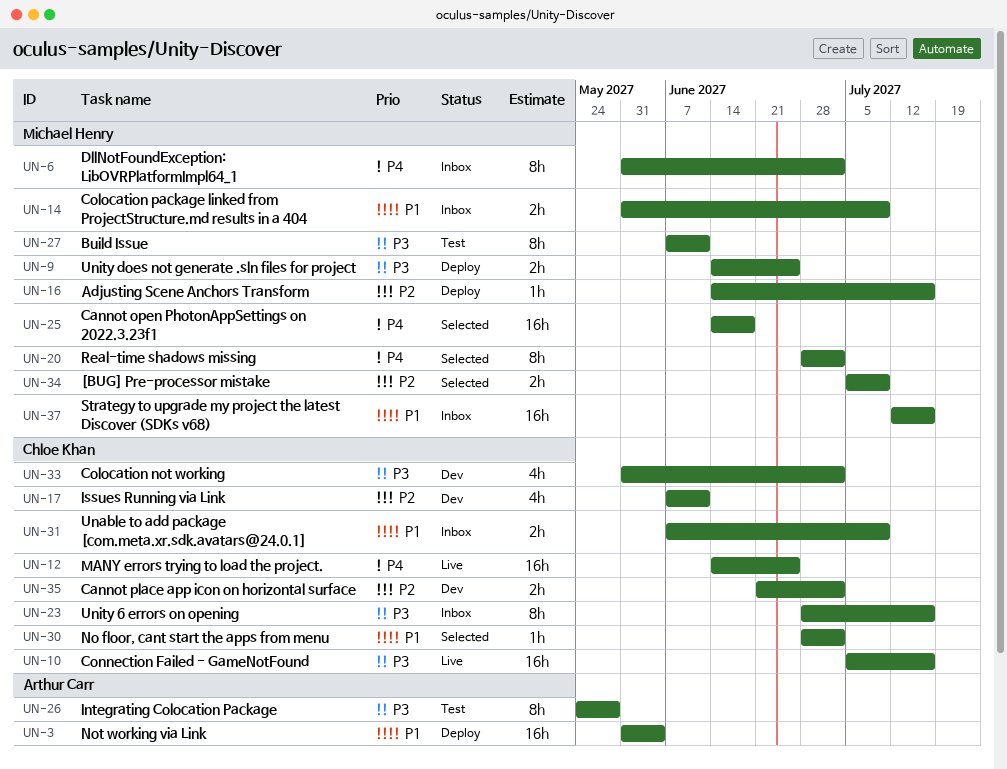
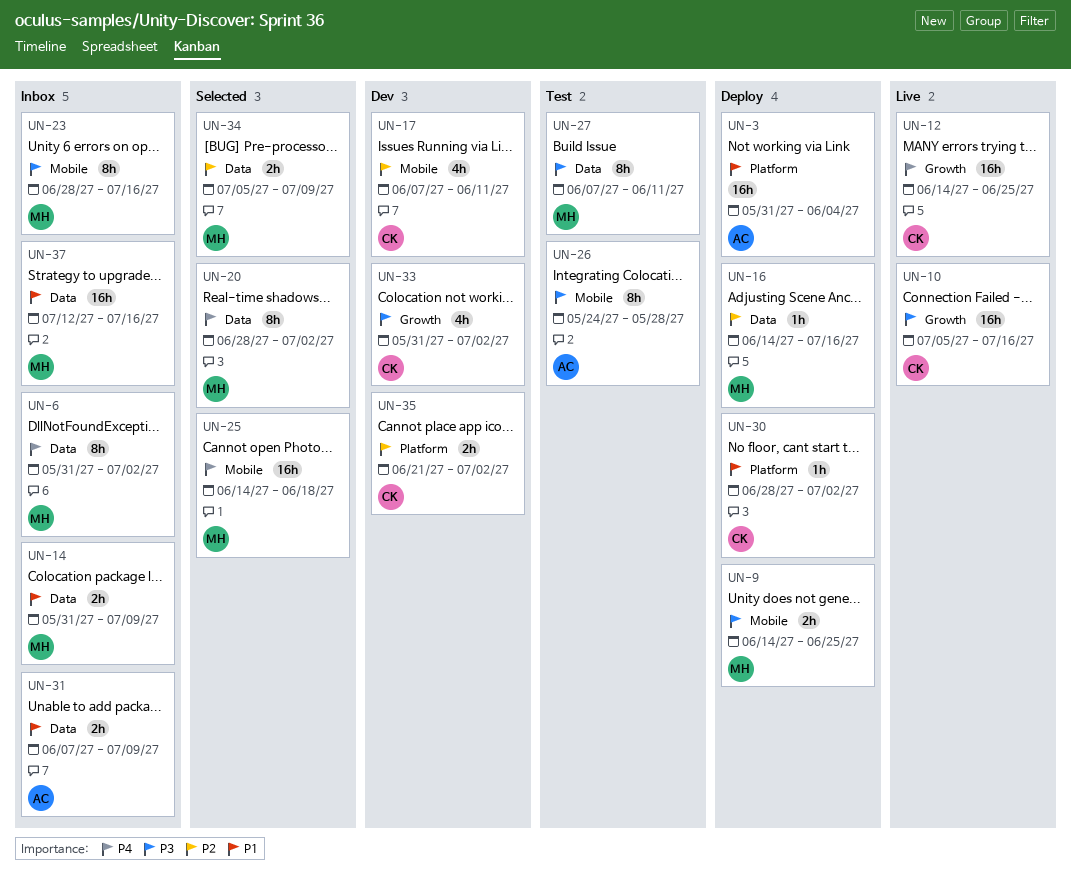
UN-23, owner: Chloe Khan -> Michael Henry
UN-30, status: Selected -> Deploy
UN-31, owner: Chloe Khan -> Arthur Carr

